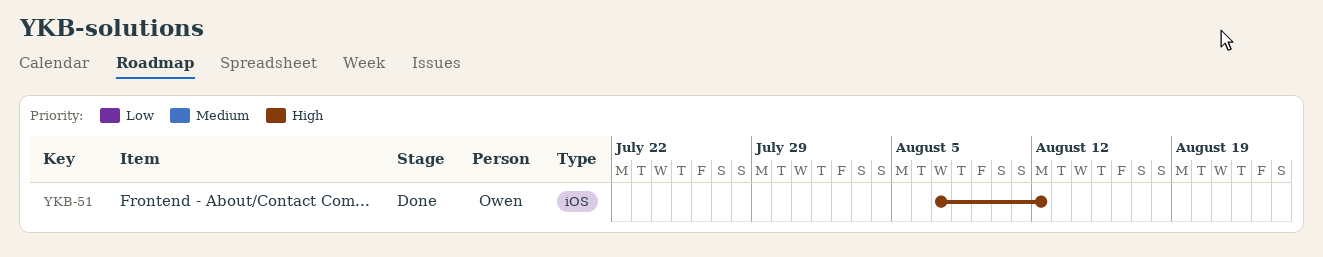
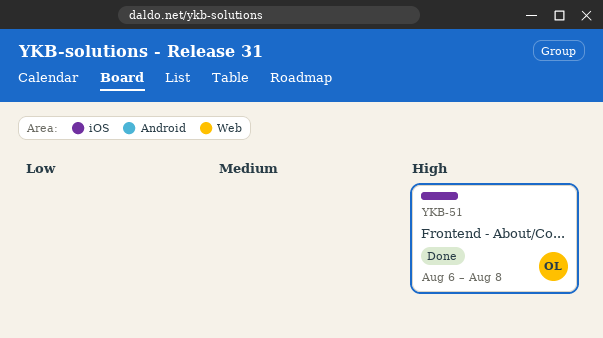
YKB-51, start: Aug 7 -> Aug 6
YKB-51, due: Aug 12 -> Aug 8

